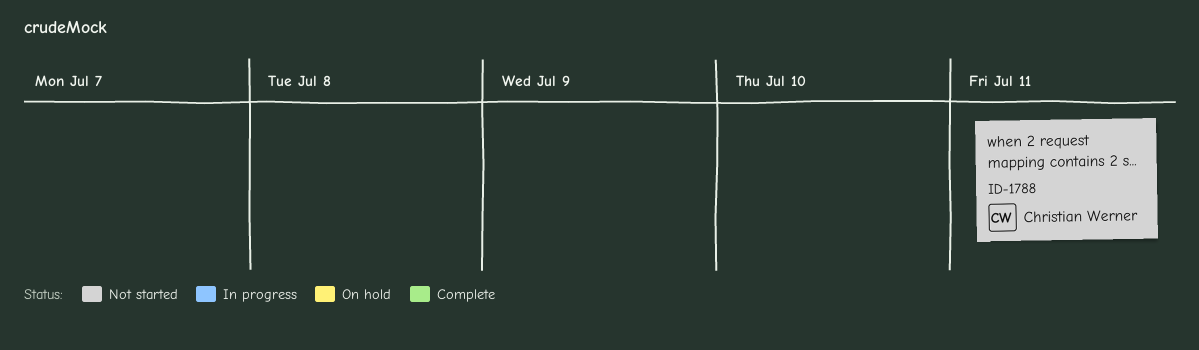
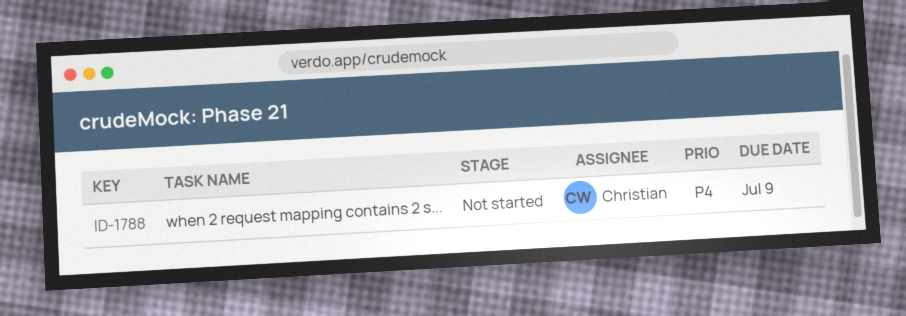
ID-1788, due: Jul 11 -> Jul 9

